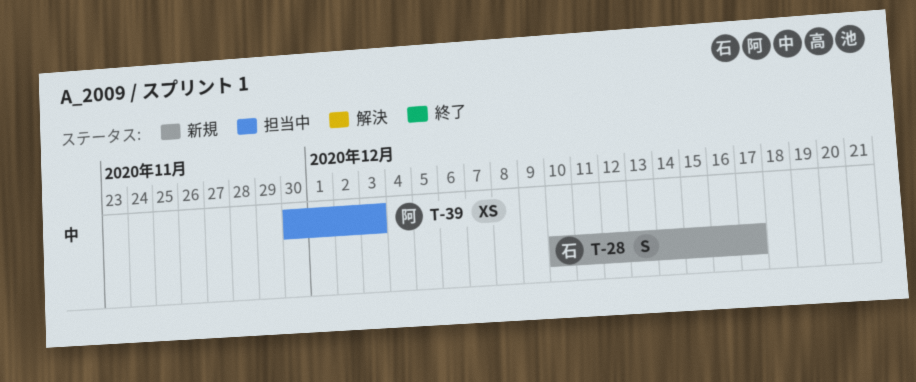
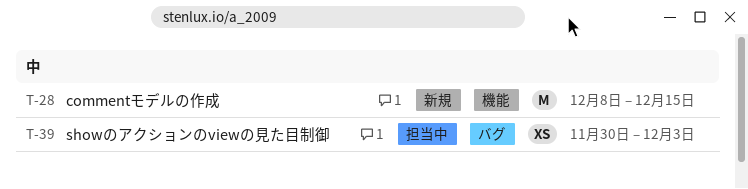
T-28, estimate: S -> M
T-28, start: Dec 10 -> Dec 8
T-28, due: Dec 17 -> Dec 15

